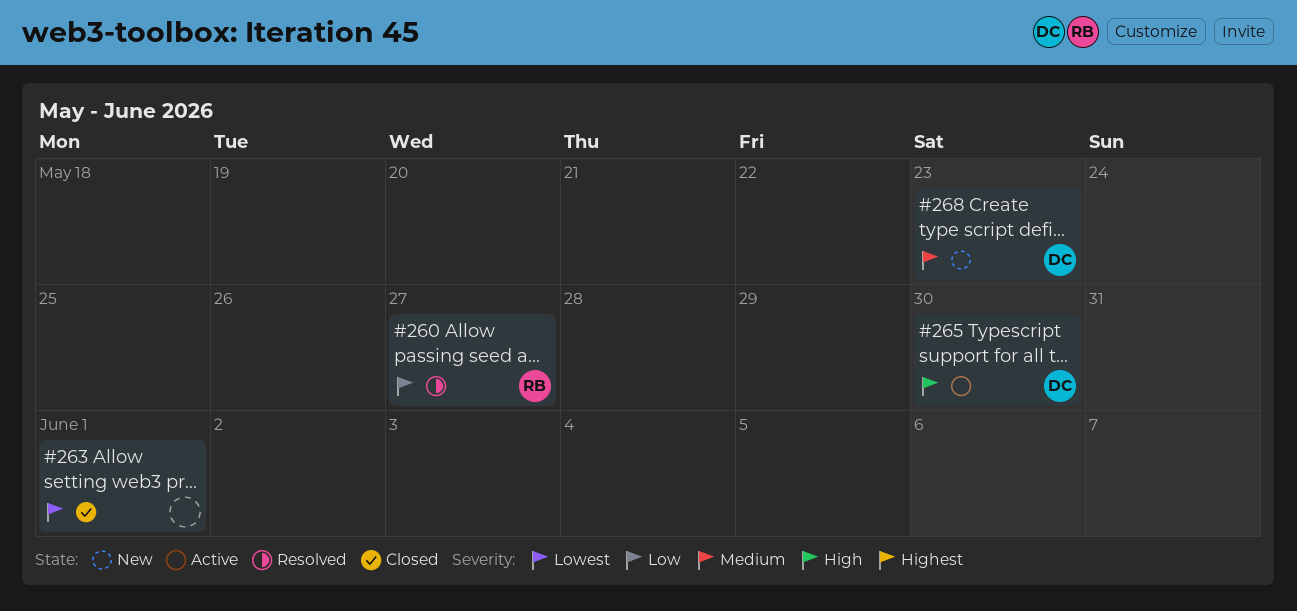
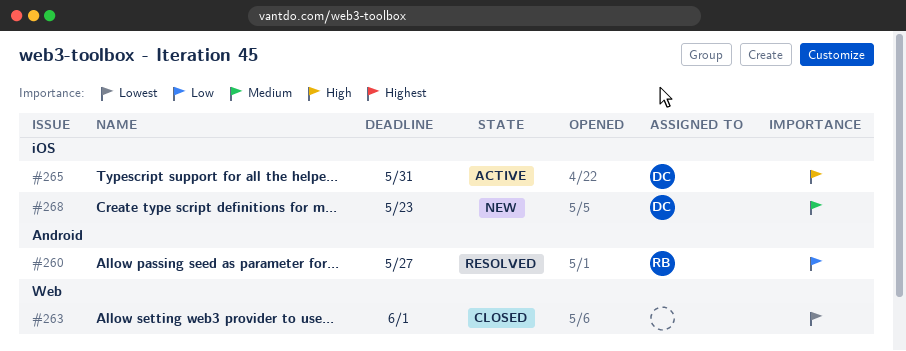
#265, due: May 30 -> May 31

